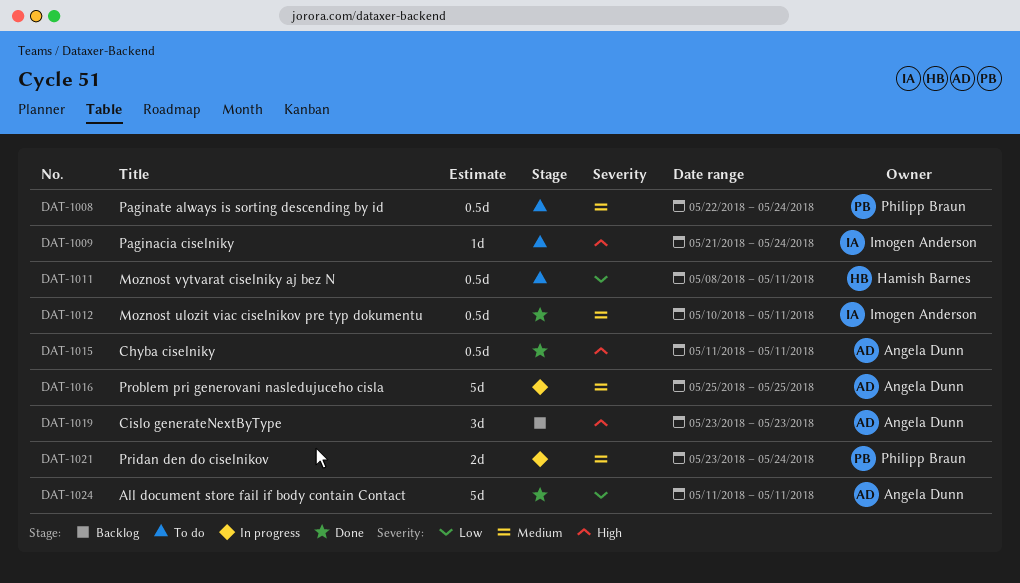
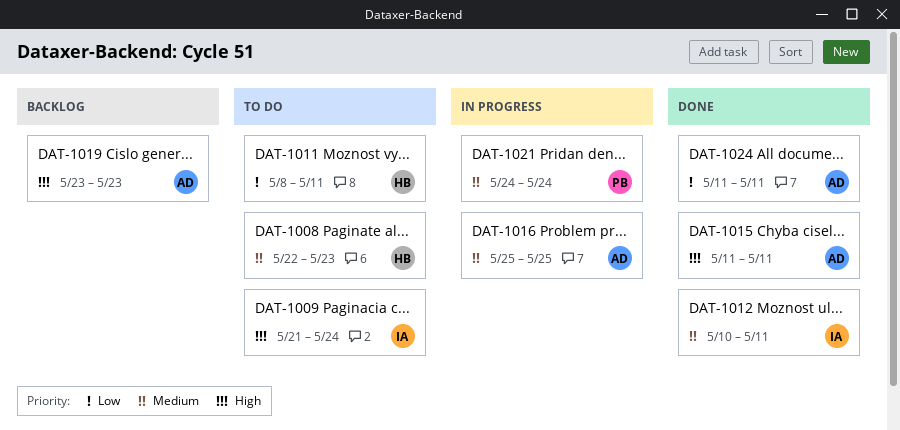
DAT-1008, owner: Philipp Braun -> Hamish Barnes
DAT-1008, due: May 24 -> May 23
DAT-1021, start: May 23 -> May 24

